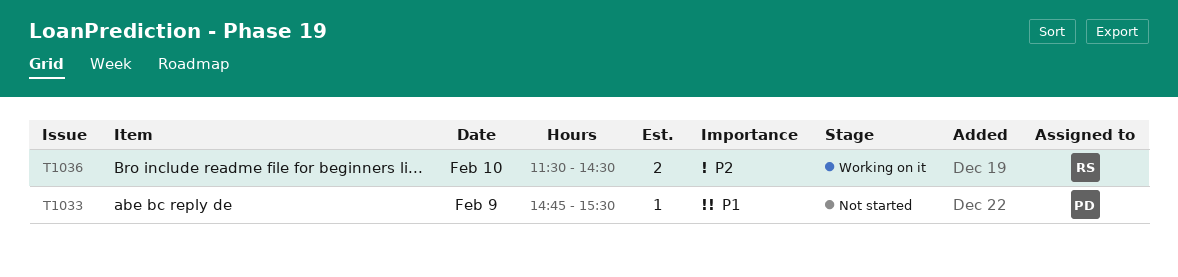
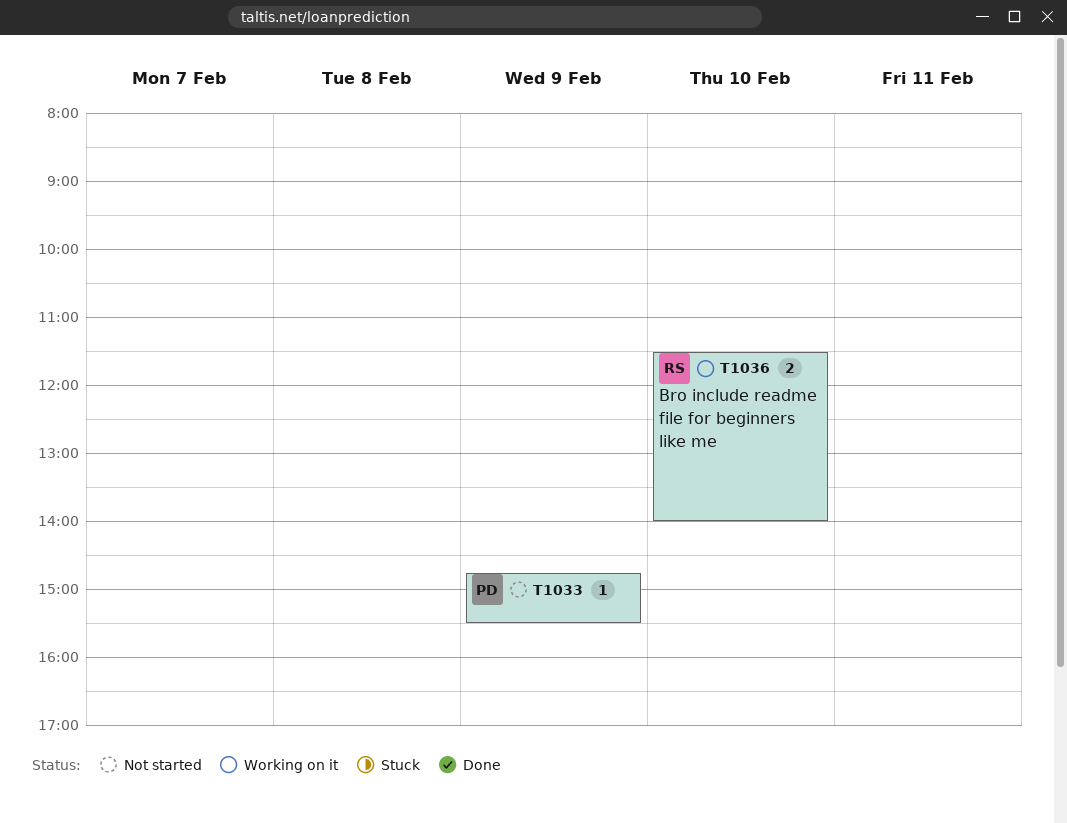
T1036, ends: 14:30 -> 14:00

